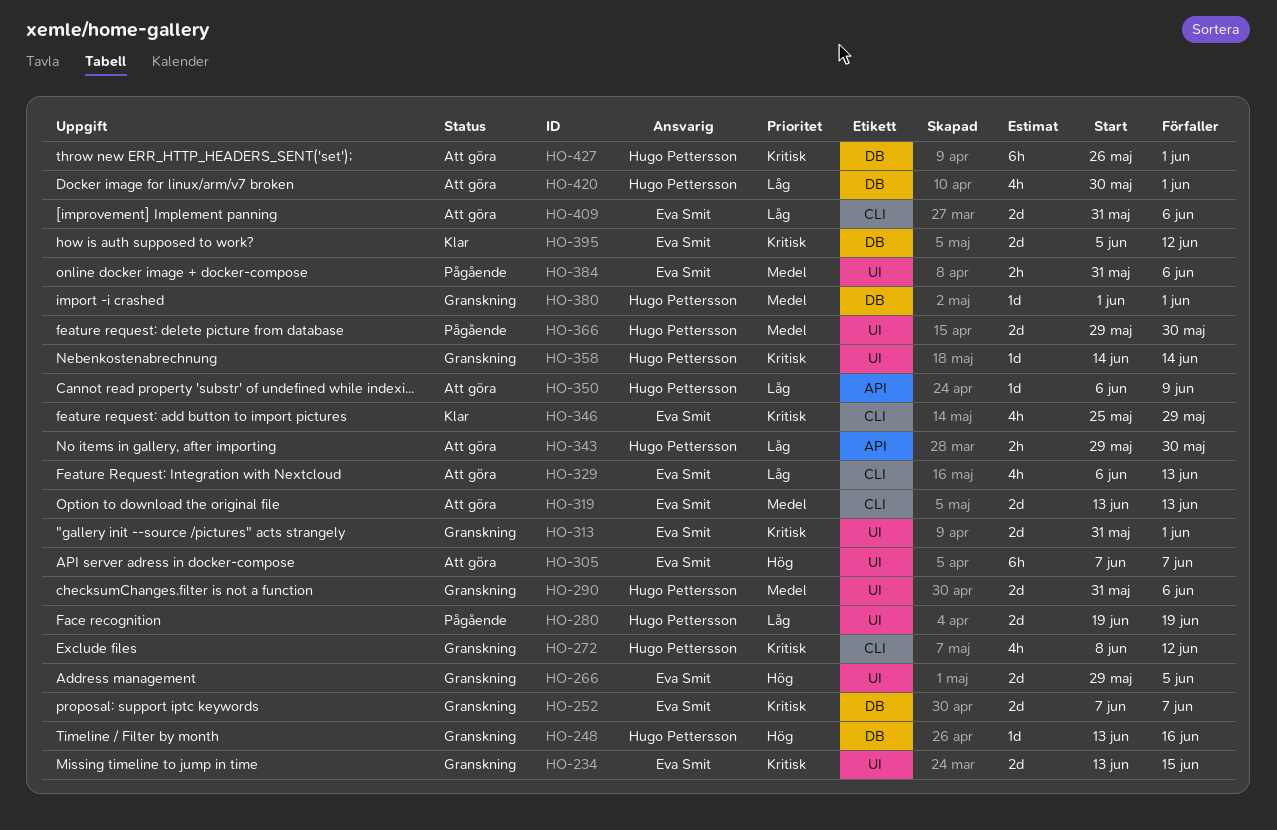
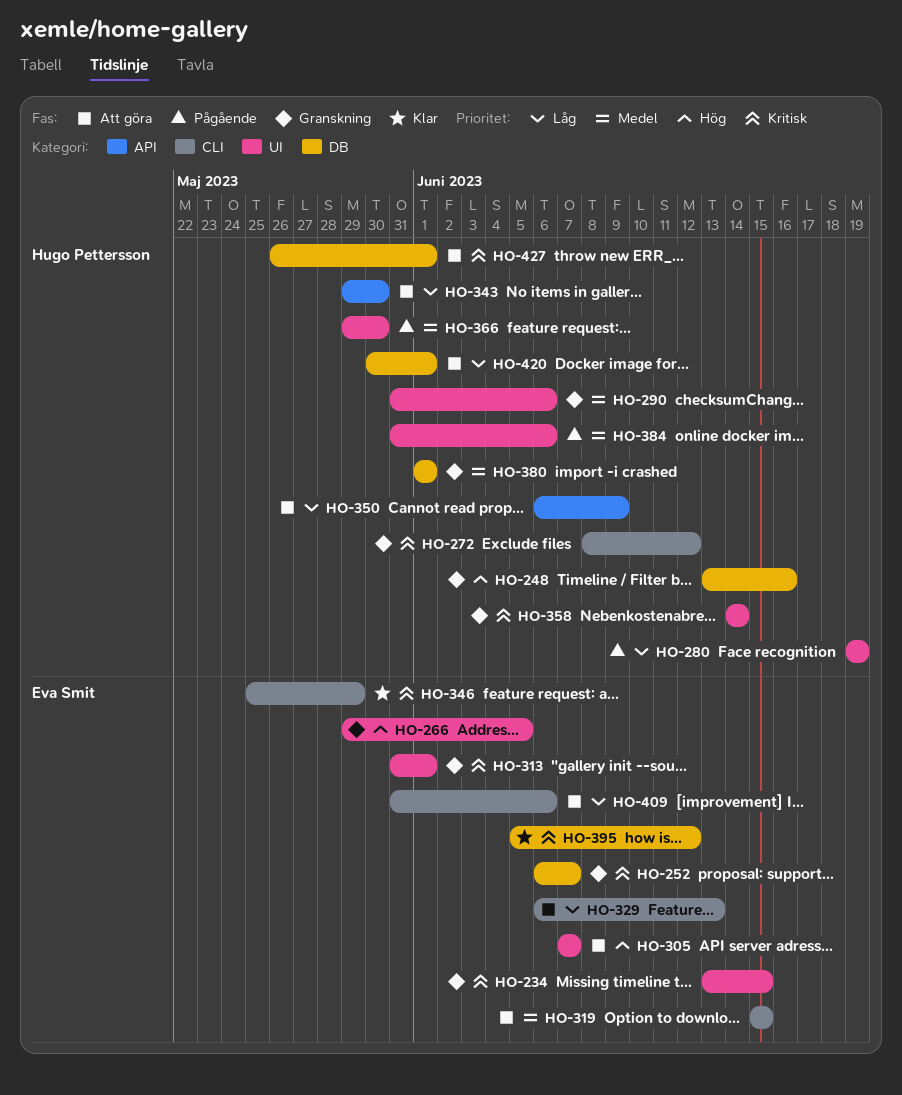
HO-252, start: Jun 7 -> Jun 6
HO-319, start: Jun 13 -> Jun 15
HO-319, due: Jun 13 -> Jun 15
HO-384, owner: Eva Smit -> Hugo Pettersson

